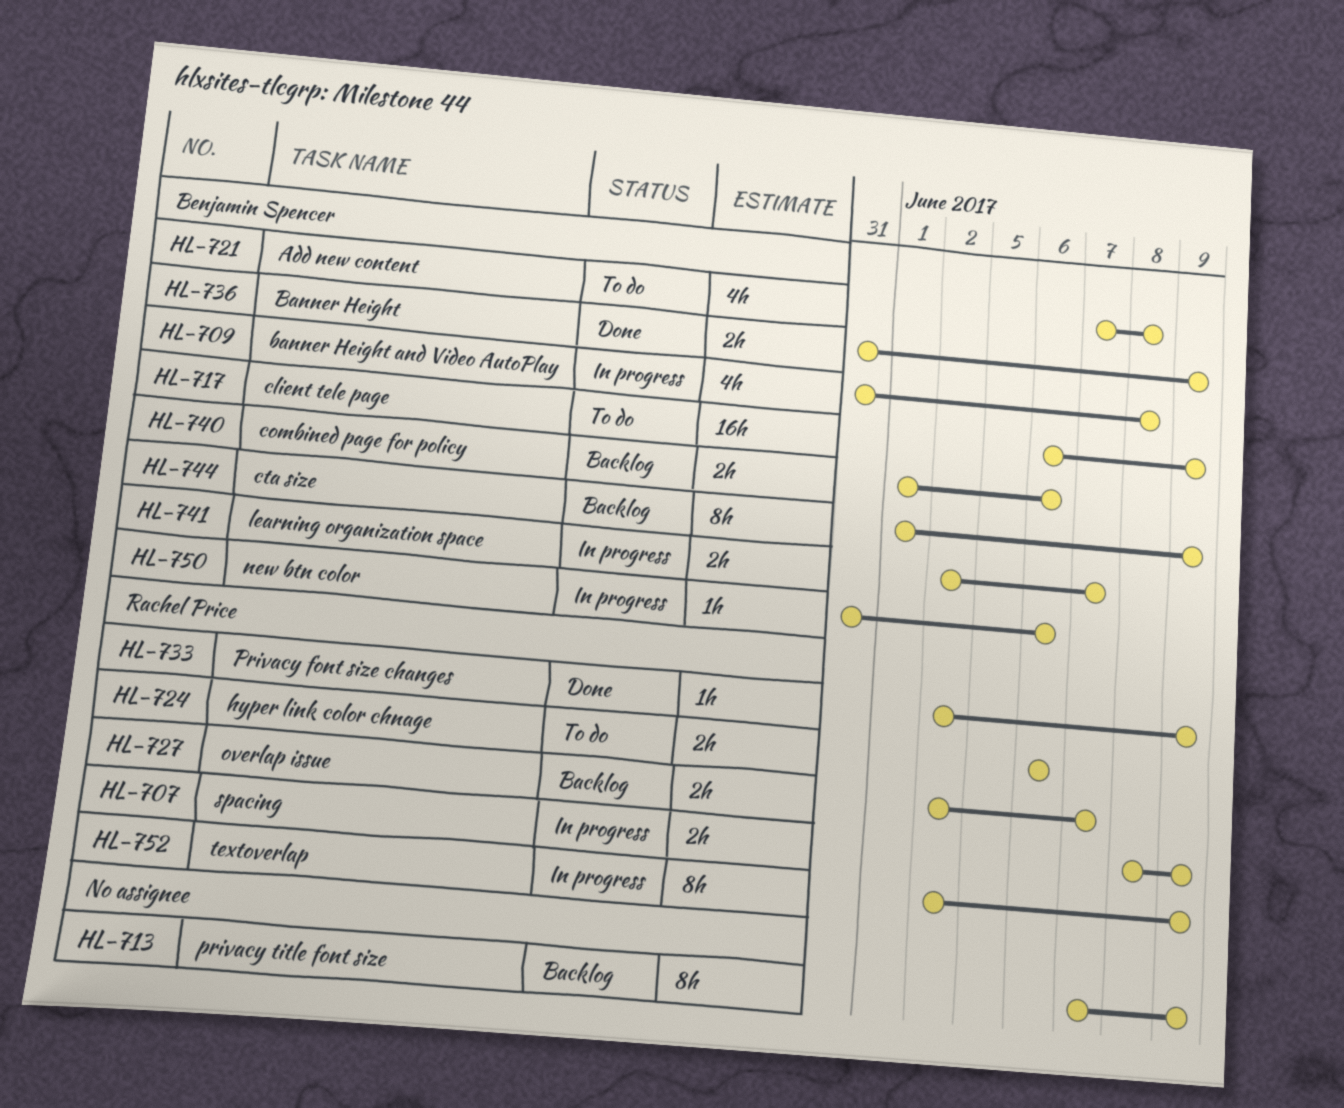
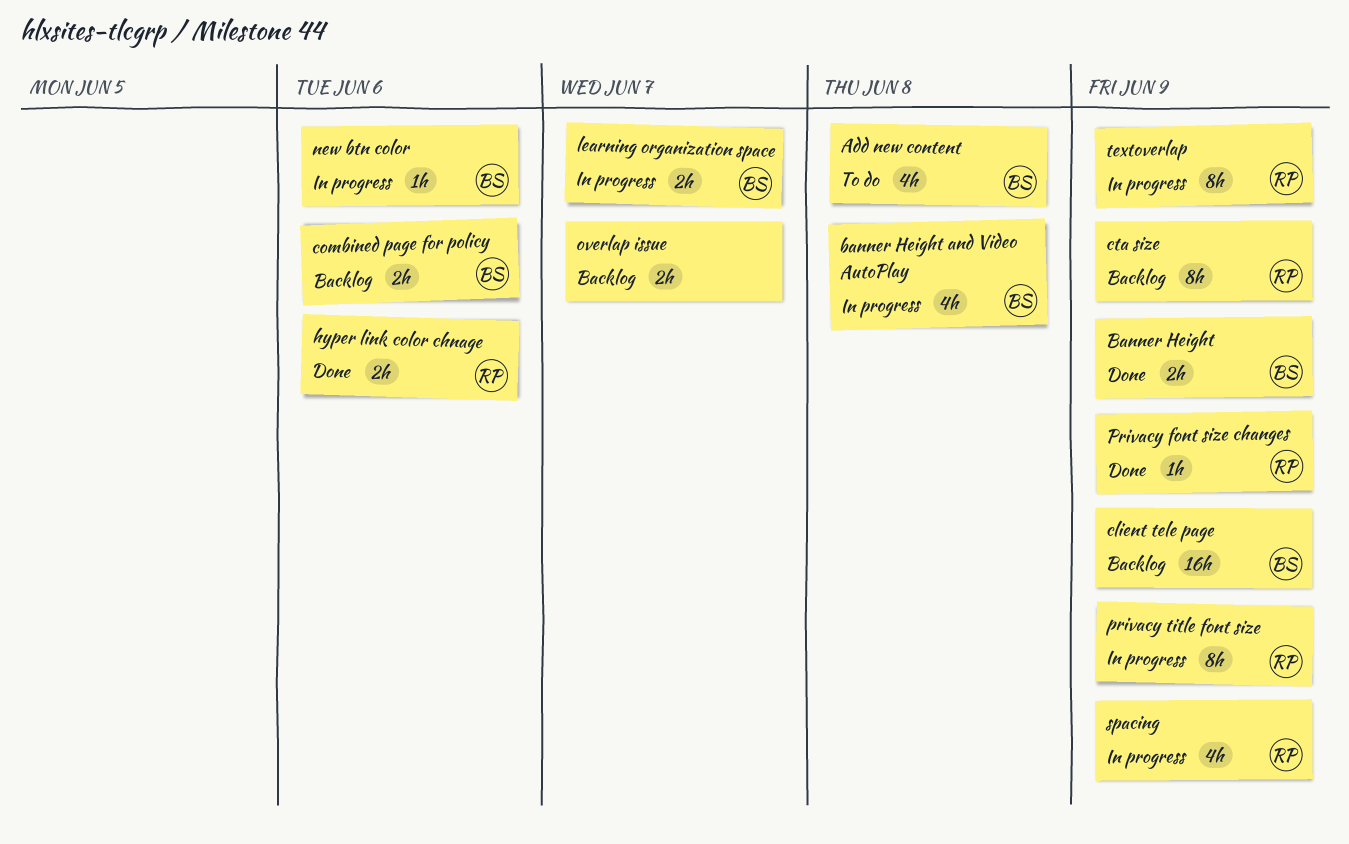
client tele page, status: To do -> Backlog
cta size, owner: Benjamin Spencer -> Rachel Price
hyper link color chnage, status: To do -> Done
overlap issue, owner: Rachel Price -> none
privacy title font size, status: Backlog -> In progress
privacy title font size, owner: none -> Rachel Price
spacing, estimate: 2h -> 4h

